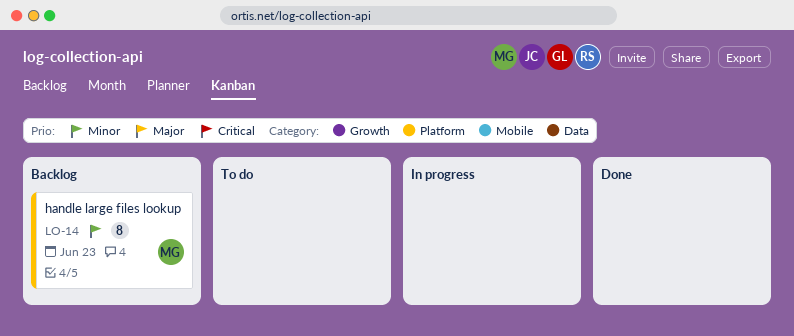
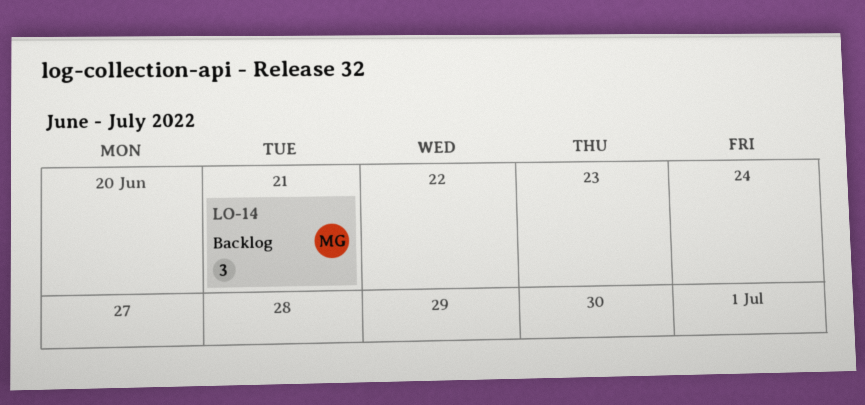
LO-14, estimate: 8 -> 3
LO-14, due: Jun 23 -> Jun 21

